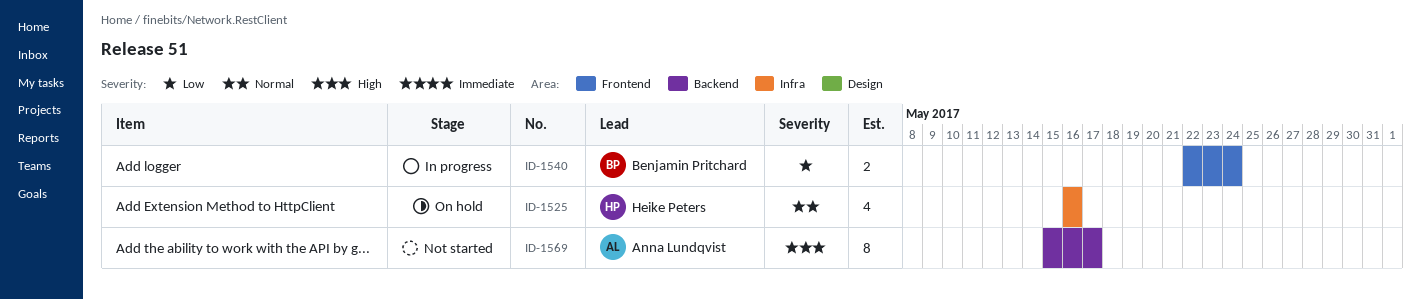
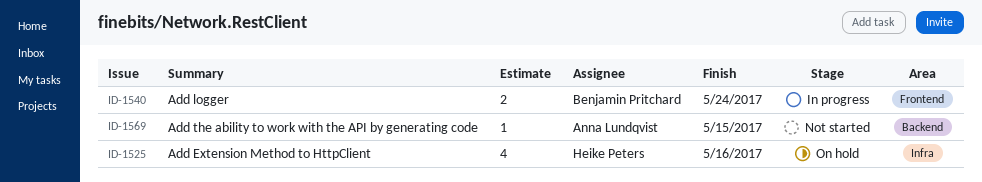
ID-1569, estimate: 8 -> 1
ID-1569, due: May 17 -> May 15

